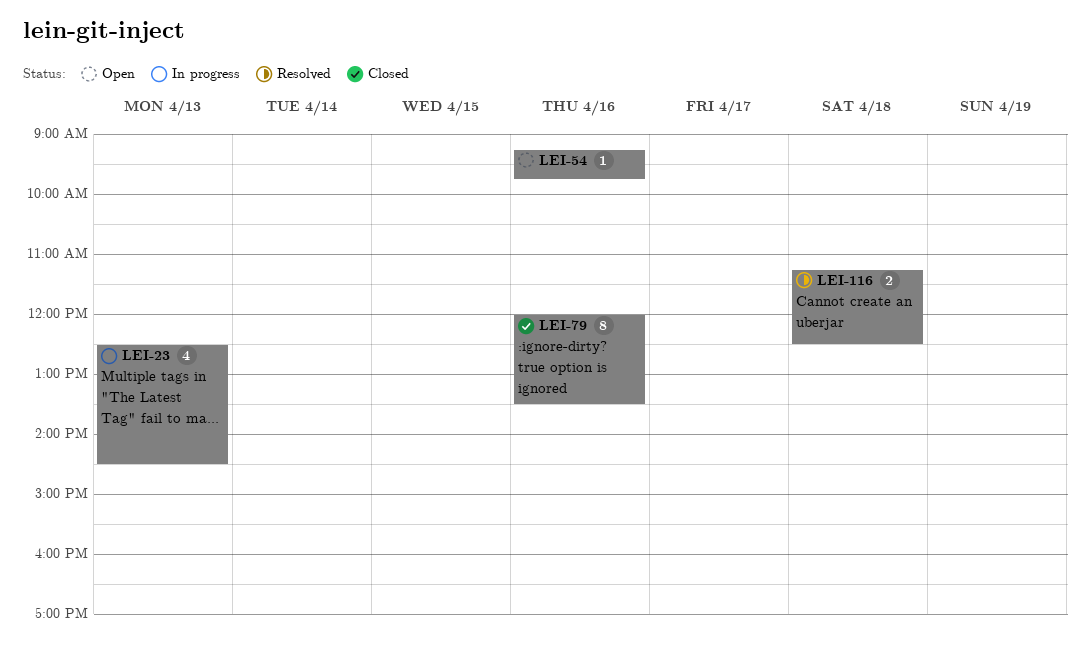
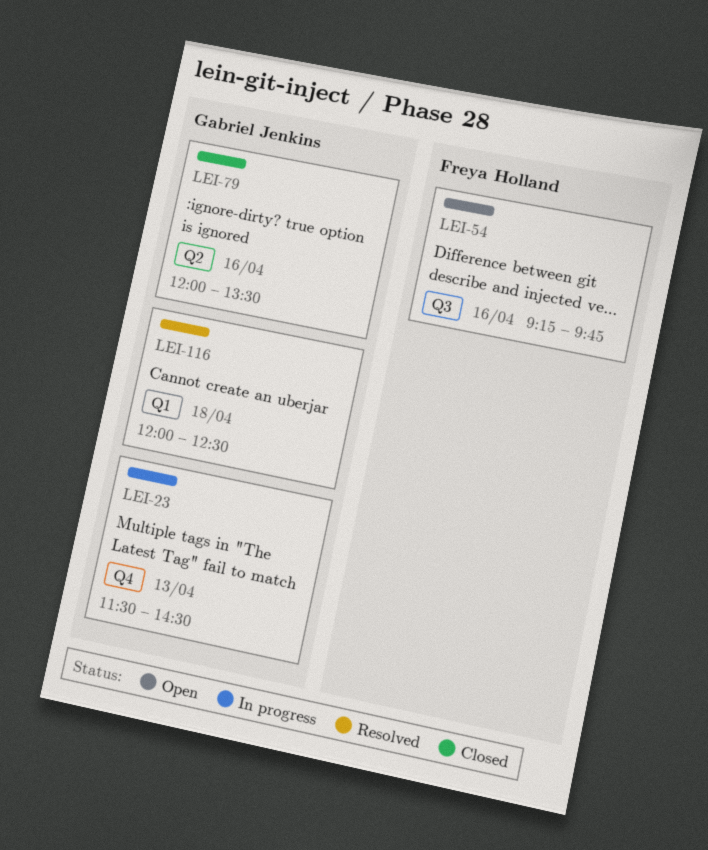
LEI-23, begins: 12:30 -> 11:30
LEI-116, begins: 11:15 -> 12:00

